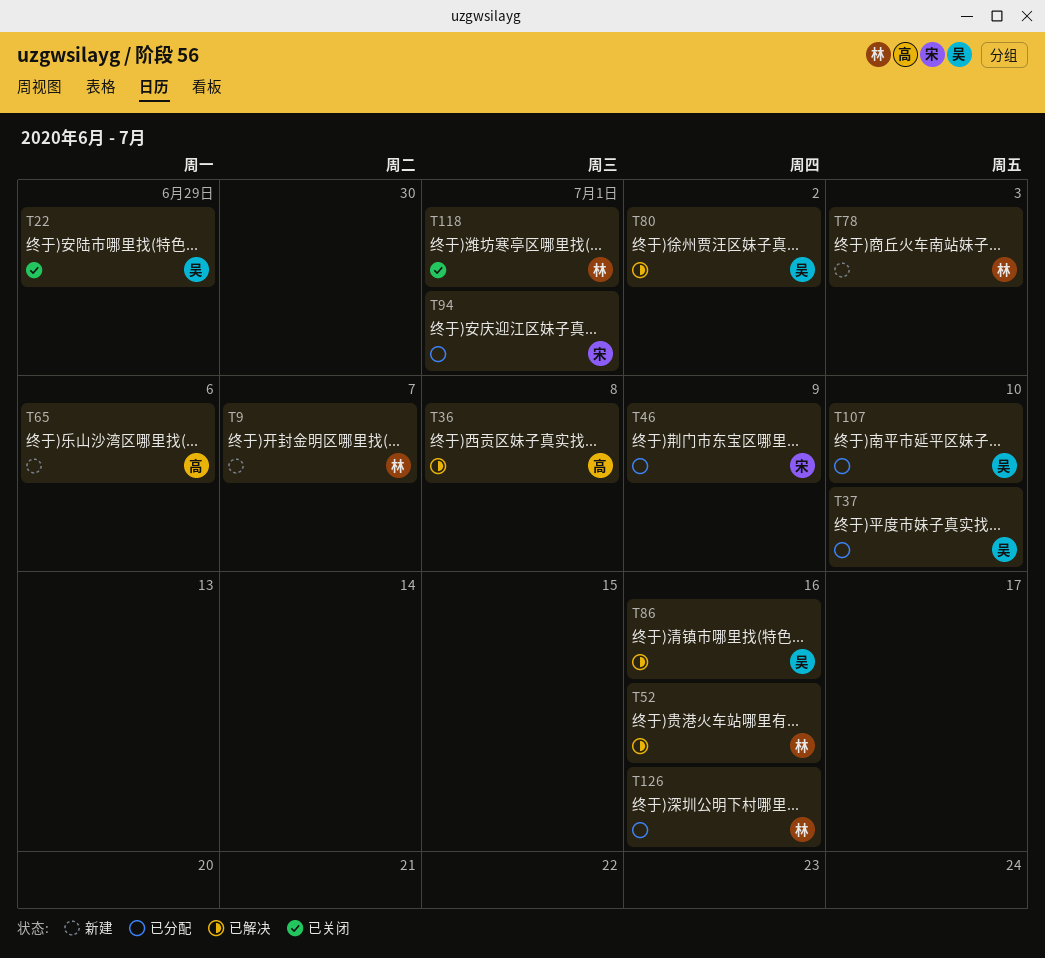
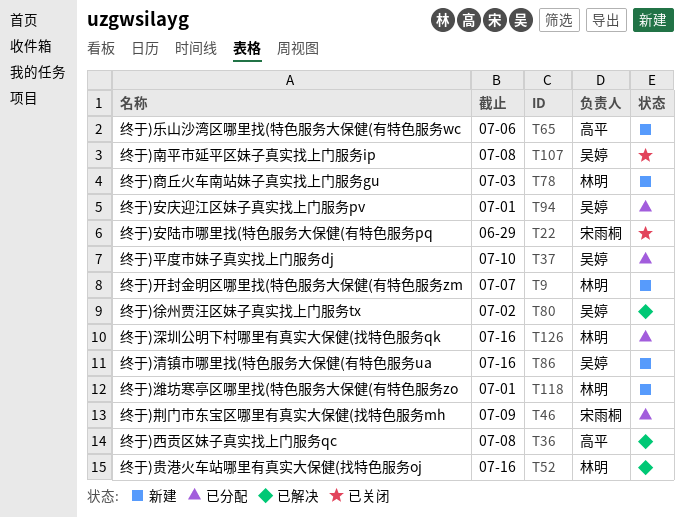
T22, owner: 吴婷 -> 宋雨桐
T86, status: 已解决 -> 新建
T94, owner: 宋雨桐 -> 吴婷
T107, status: 已分配 -> 已关闭
T107, due: Jul 10 -> Jul 8
T118, status: 已关闭 -> 新建

